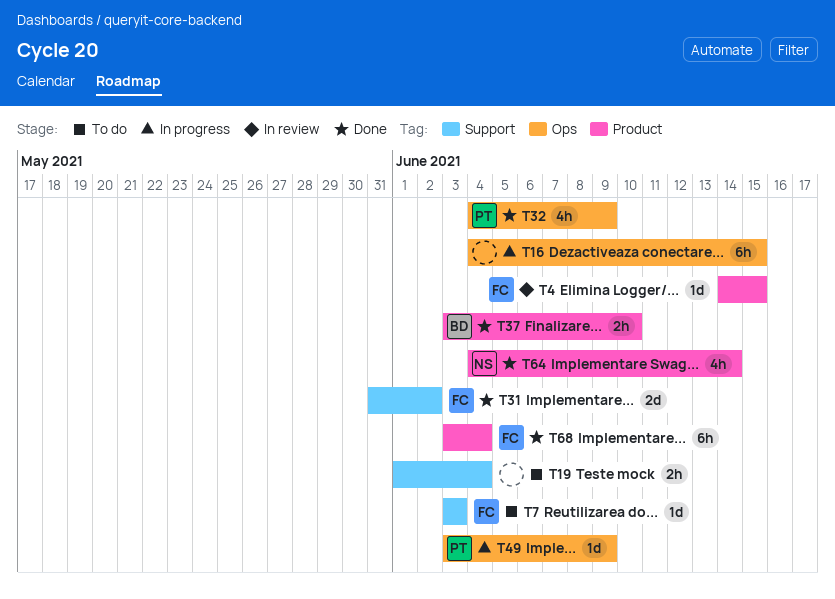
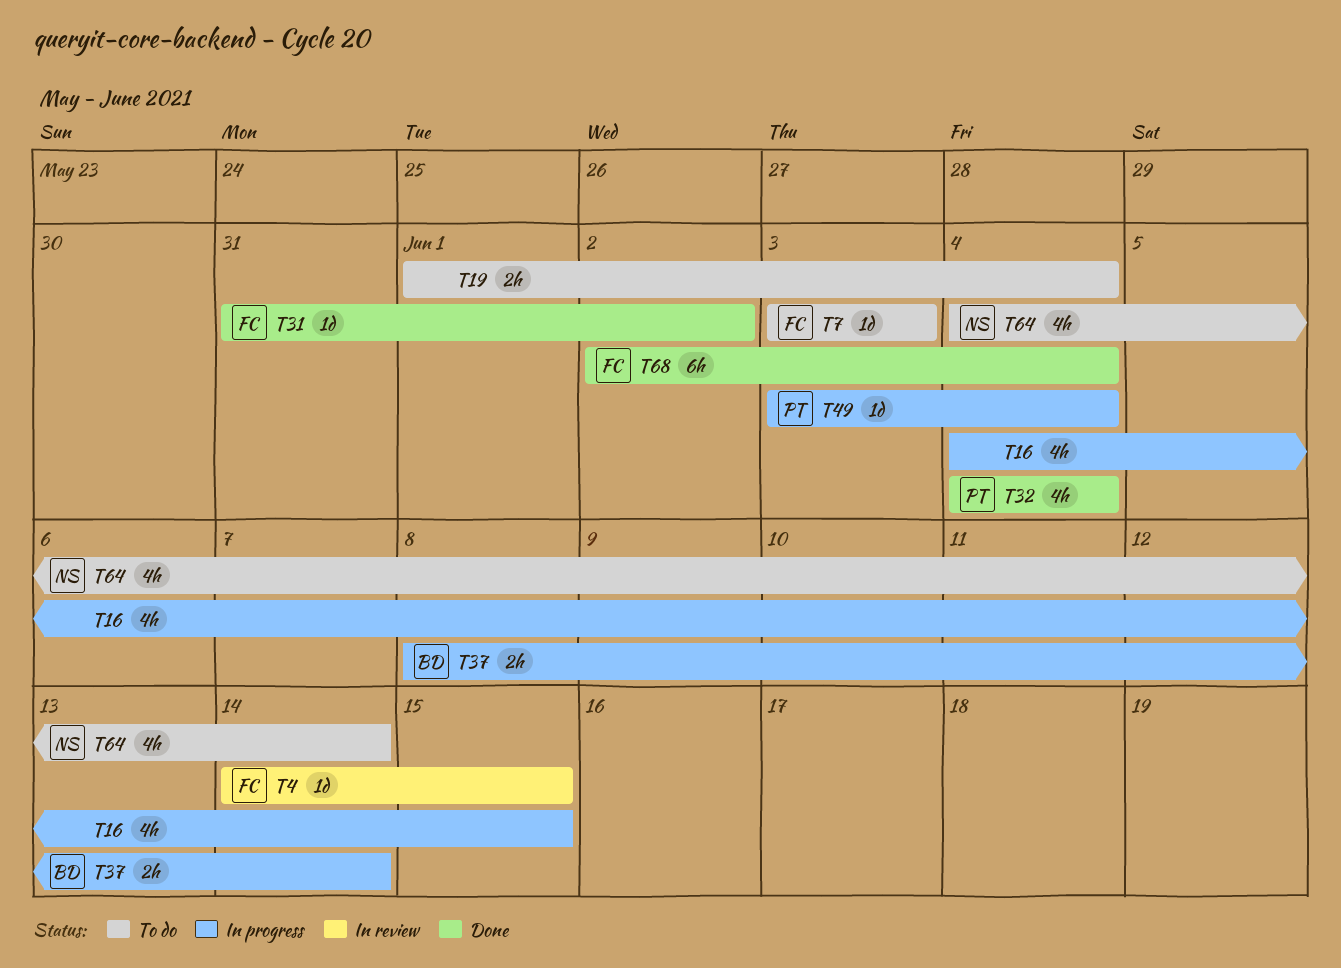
T16, estimate: 6h -> 4h
T31, estimate: 2d -> 1d
T32, due: Jun 9 -> Jun 4
T37, status: Done -> In progress
T37, start: Jun 3 -> Jun 8
T37, due: Jun 10 -> Jun 14
T49, due: Jun 9 -> Jun 4
T64, status: Done -> To do
T68, start: Jun 3 -> Jun 2

